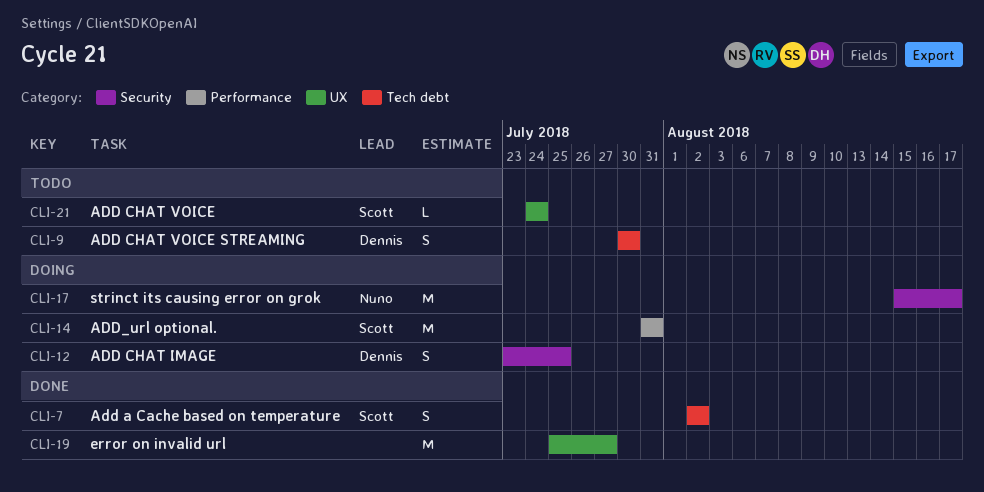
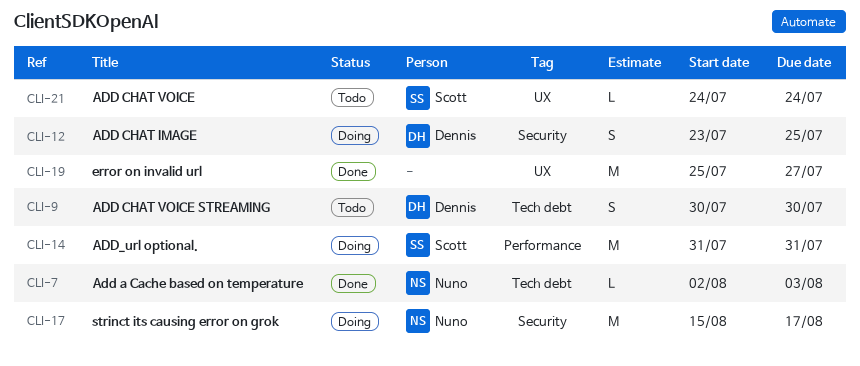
CLI-7, owner: Scott -> Nuno
CLI-7, estimate: S -> L
CLI-7, due: Aug 2 -> Aug 3

